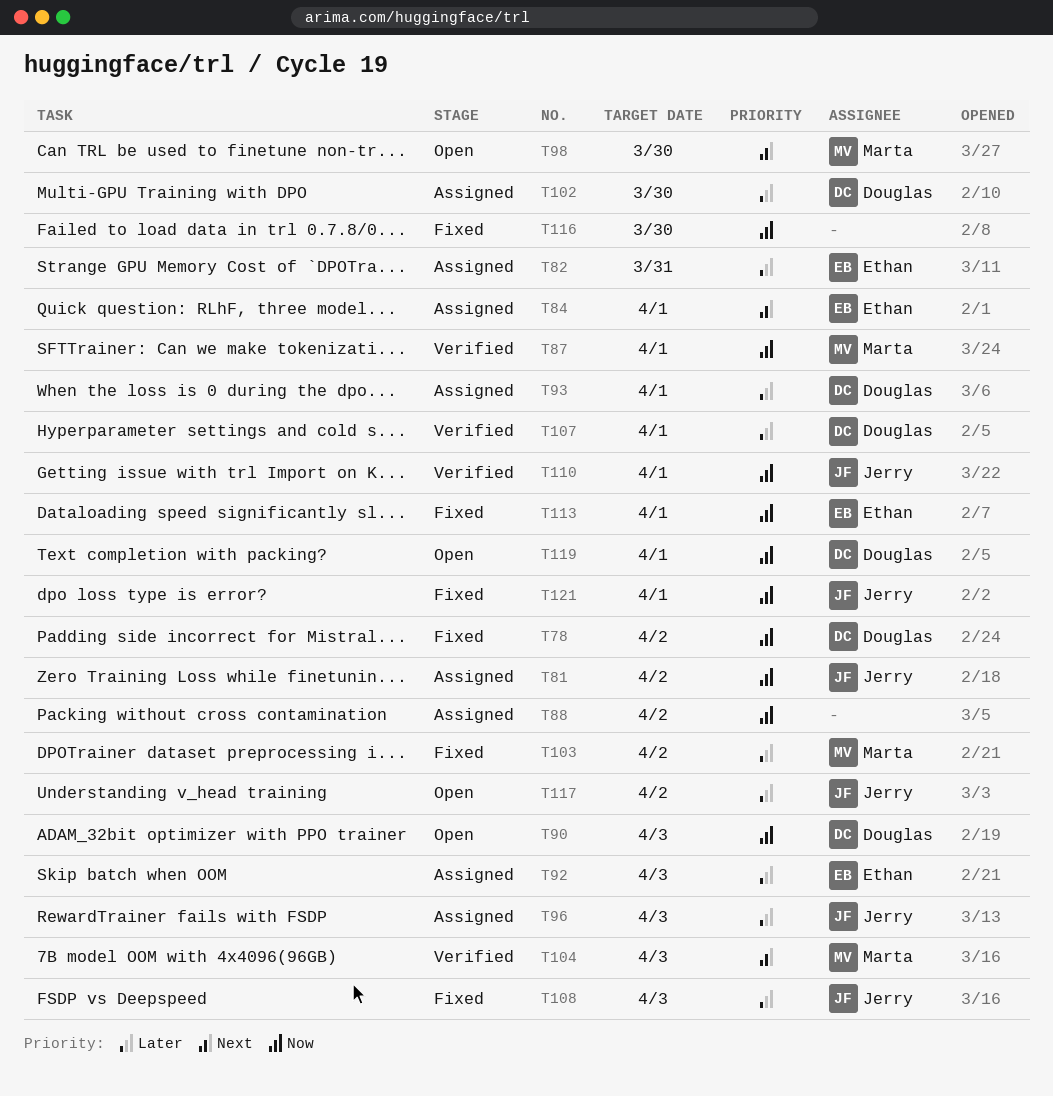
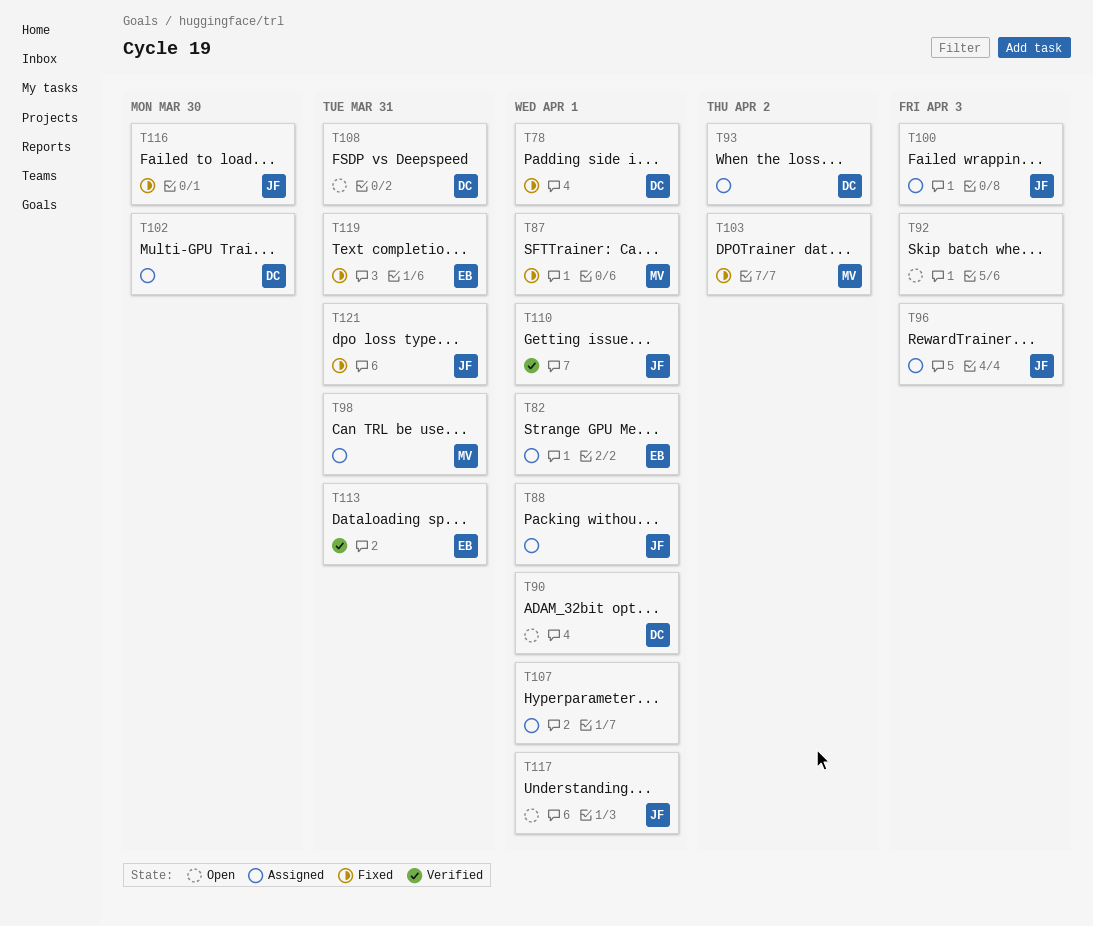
T78, due: Apr 2 -> Apr 1
T81: present -> none
T82, due: Mar 31 -> Apr 1
T84: present -> none
T87, status: Verified -> Fixed
T88, owner: none -> Jerry
T88, due: Apr 2 -> Apr 1
T90, due: Apr 3 -> Apr 1
T92, status: Assigned -> Open
T92, owner: Ethan -> none
T93, due: Apr 1 -> Apr 2
T98, status: Open -> Assigned
T98, due: Mar 30 -> Mar 31
T100: none -> present
T104: present -> none
T107, status: Verified -> Assigned
T107, owner: Douglas -> none
T108, status: Fixed -> Open
T108, owner: Jerry -> Douglas
T108, due: Apr 3 -> Mar 31
T113, status: Fixed -> Verified
T113, due: Apr 1 -> Mar 31
T116, owner: none -> Jerry
T117, due: Apr 2 -> Apr 1
T119, status: Open -> Fixed
T119, owner: Douglas -> Ethan
T119, due: Apr 1 -> Mar 31
T121, due: Apr 1 -> Mar 31

